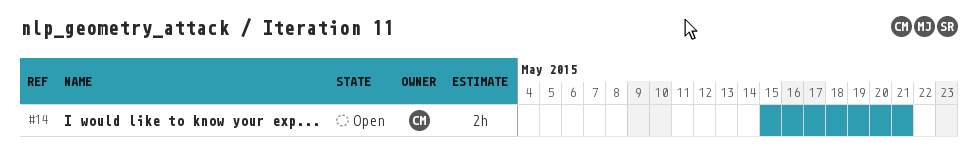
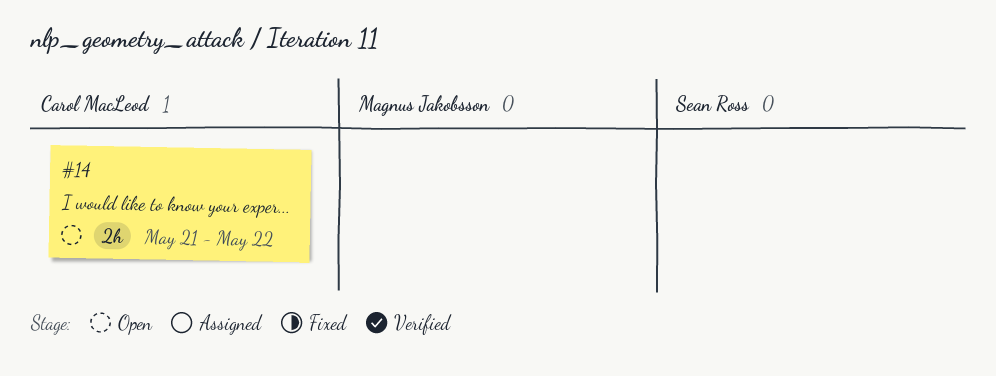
#14, start: May 15 -> May 21
#14, due: May 21 -> May 22

